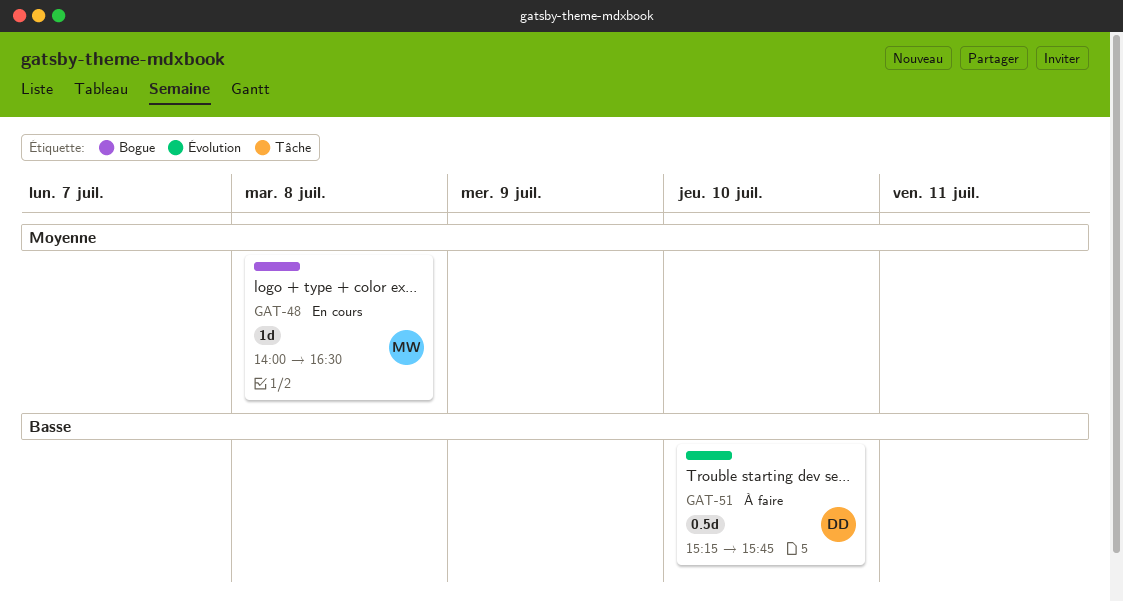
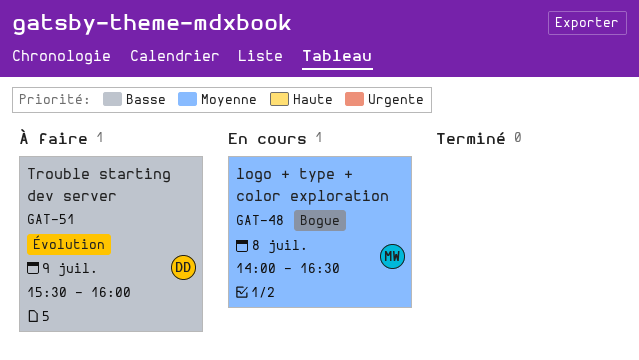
GAT-51, day: Jul 10 -> Jul 9
GAT-51, begins: 15:15 -> 15:30
GAT-51, ends: 15:45 -> 16:00

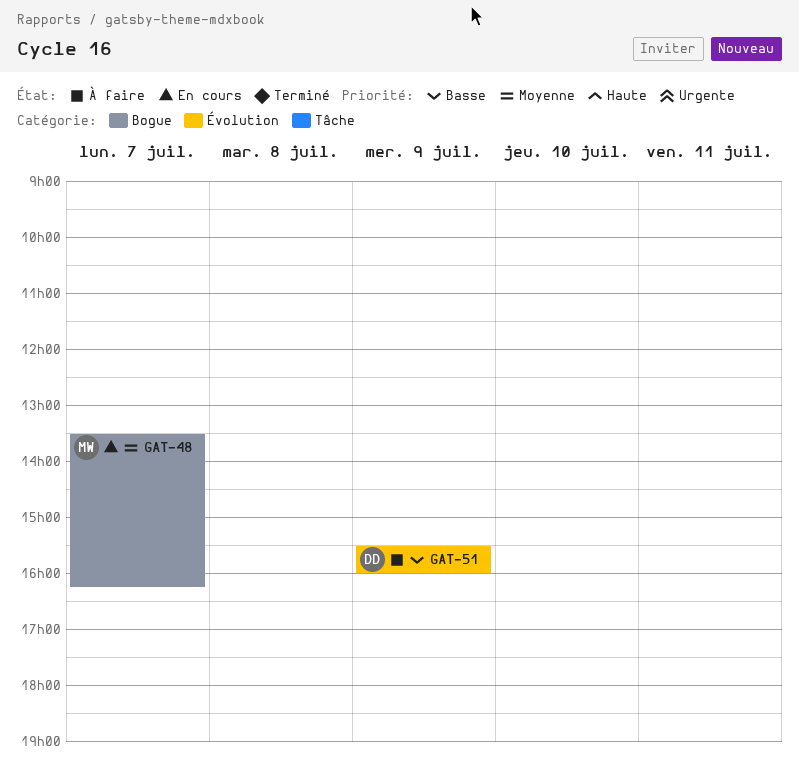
GAT-48, day: Jul 8 -> Jul 7
GAT-48, begins: 14:00 -> 13:30
GAT-48, ends: 16:30 -> 16:15

